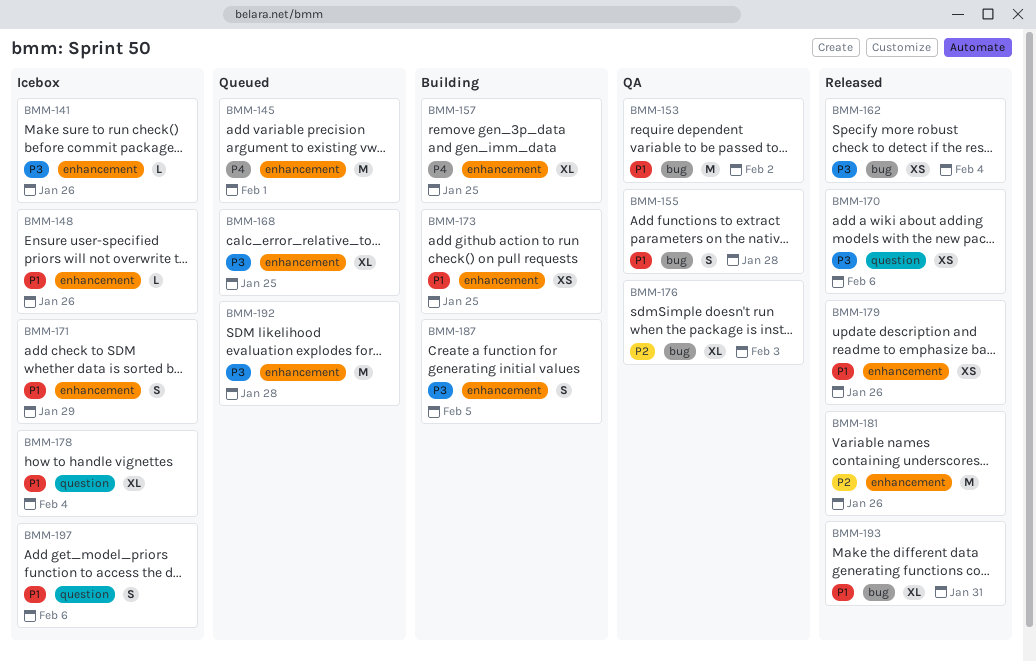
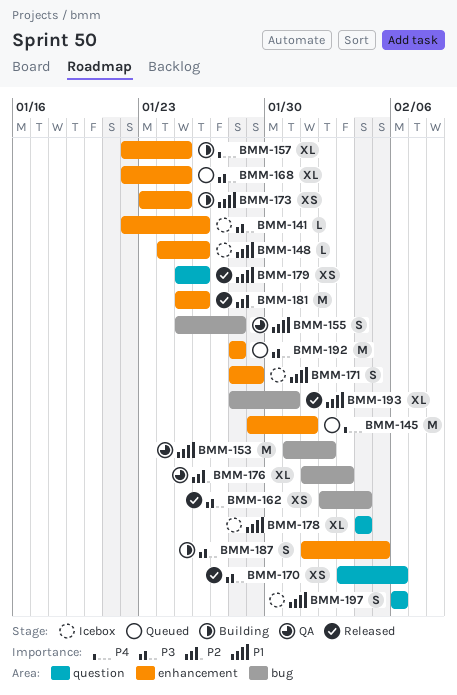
BMM-179, label: enhancement -> question

